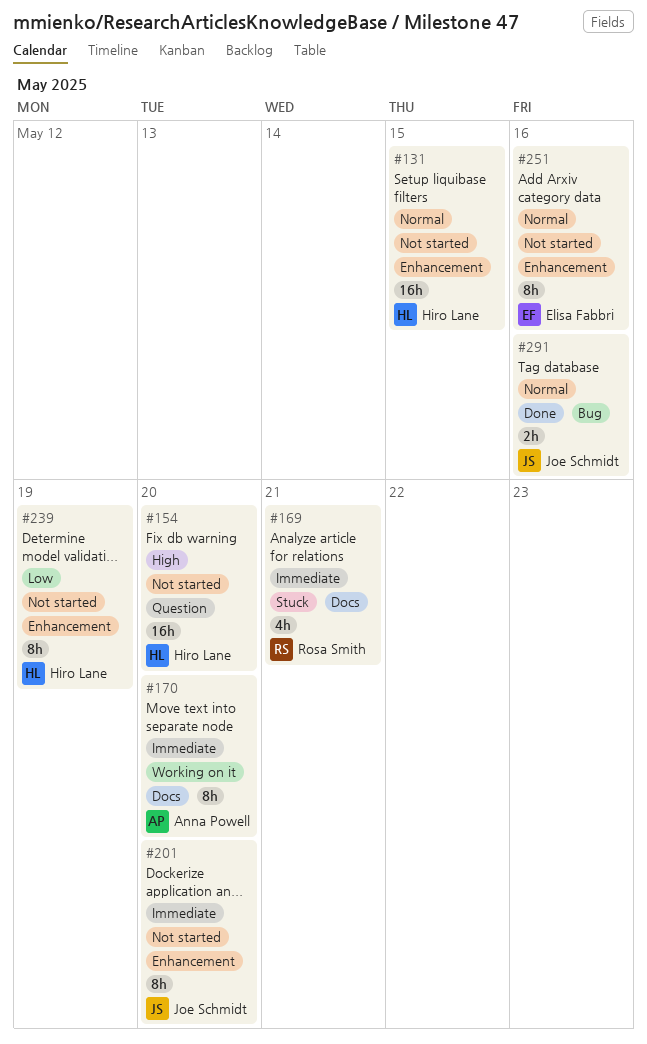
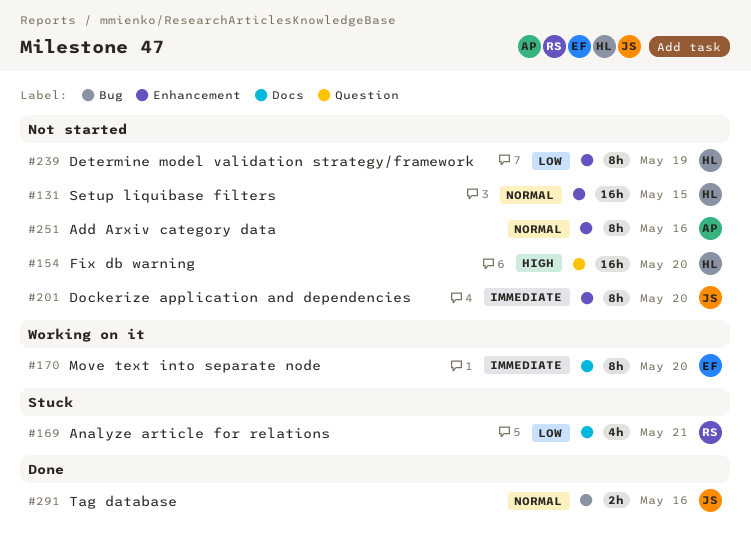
#169, priority: Immediate -> Low
#170, owner: Anna Powell -> Elisa Fabbri
#251, owner: Elisa Fabbri -> Anna Powell

